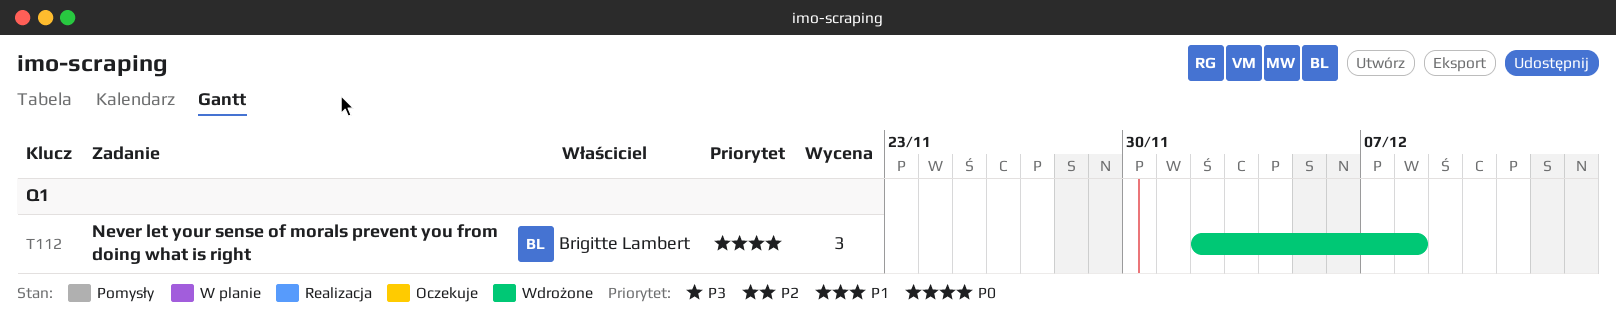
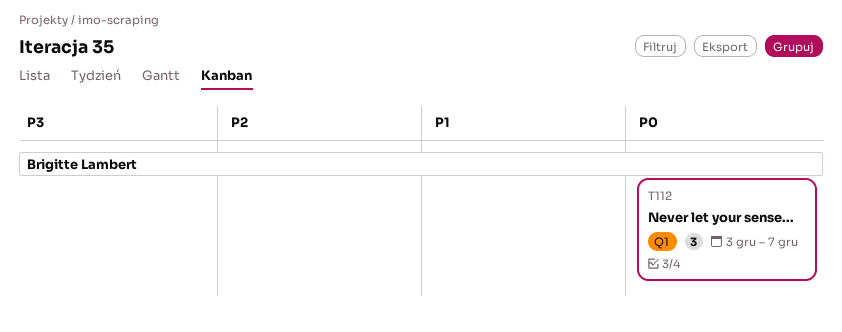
T112, start: Dec 2 -> Dec 3
T112, due: Dec 8 -> Dec 7

